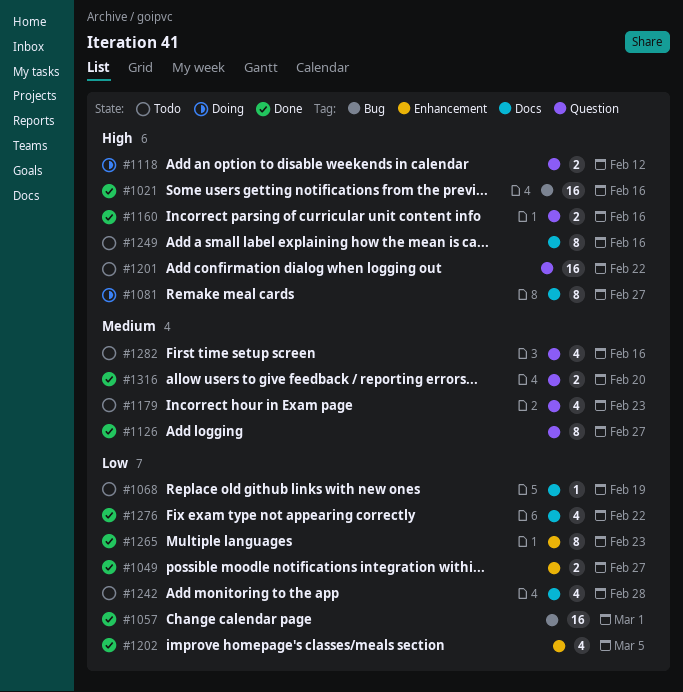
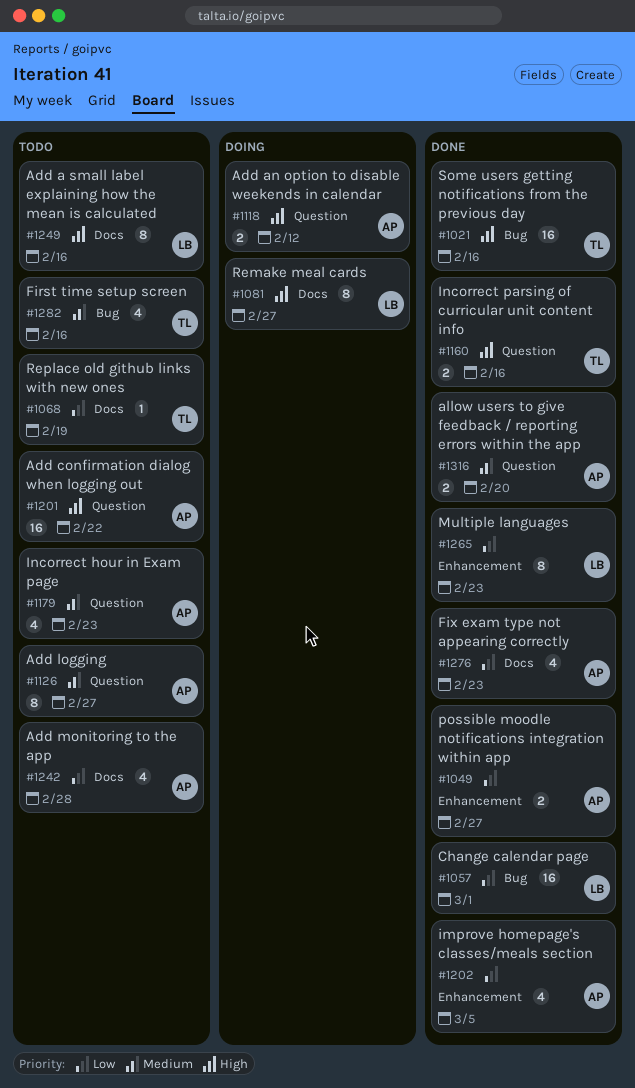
#1126, status: Done -> Todo
#1276, due: Feb 22 -> Feb 23
#1282, label: Question -> Bug

